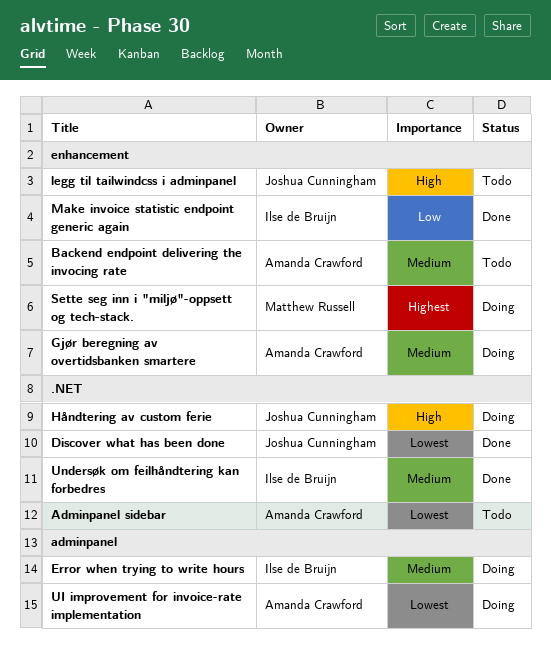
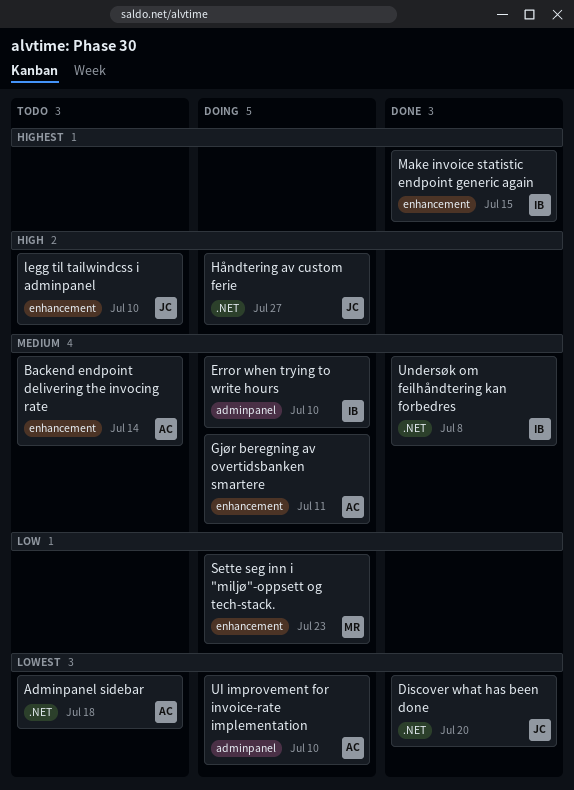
Make invoice statistic endpoint generic again, priority: Low -> Highest
Sette seg inn i "miljø"-oppsett og tech-stack., priority: Highest -> Low

